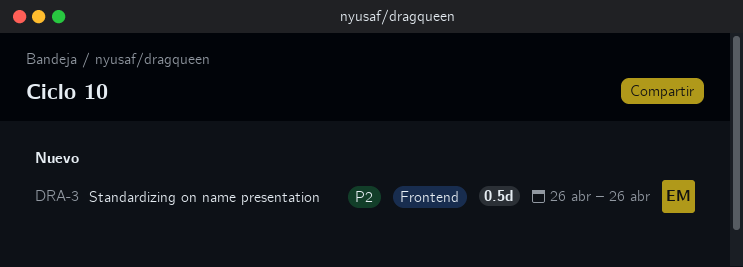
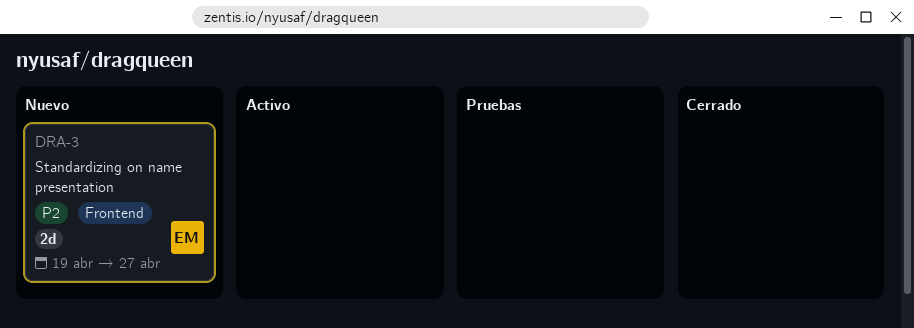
DRA-3, estimate: 0.5d -> 2d
DRA-3, start: Apr 26 -> Apr 19
DRA-3, due: Apr 26 -> Apr 27

